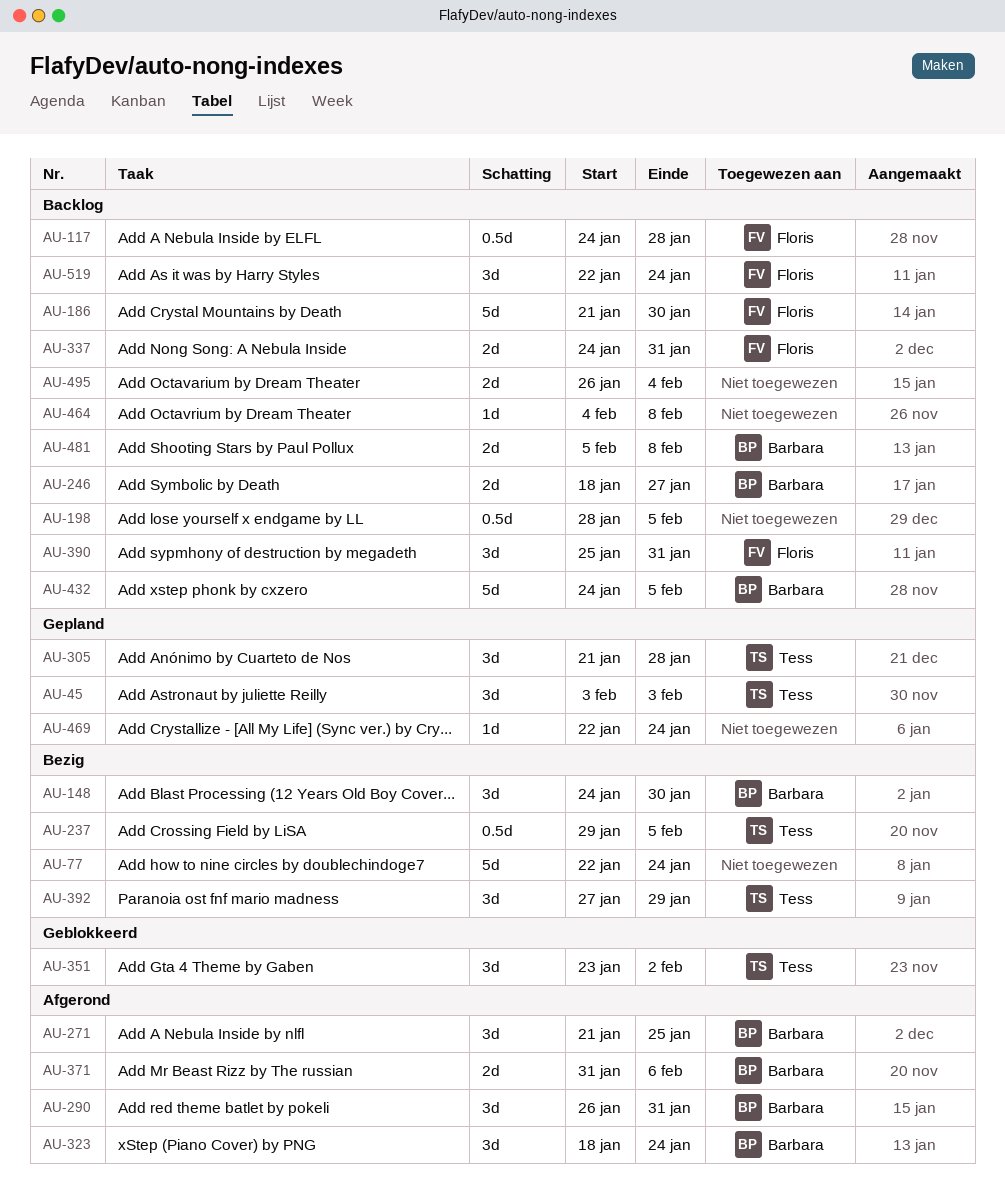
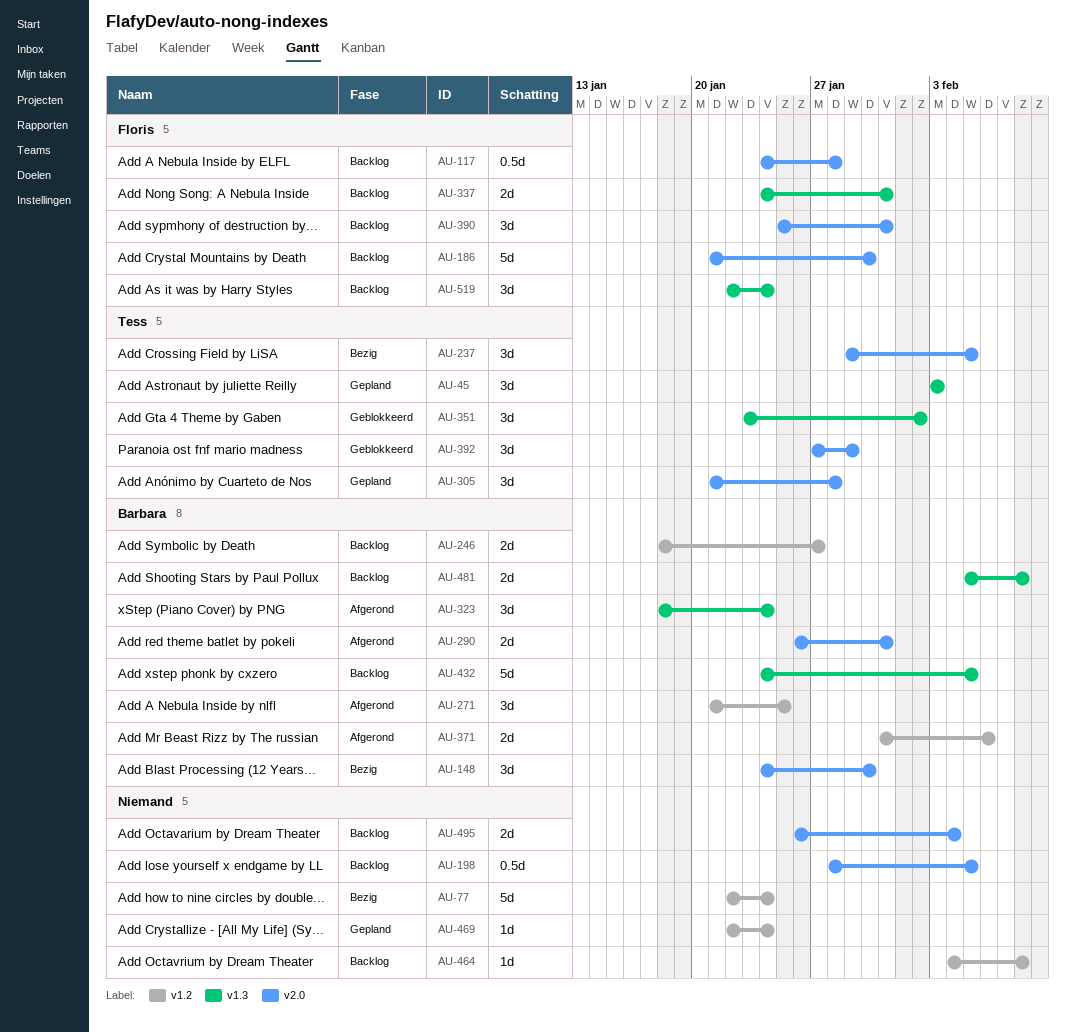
AU-237, estimate: 0.5d -> 3d
AU-290, estimate: 3d -> 2d
AU-392, status: Bezig -> Geblokkeerd

